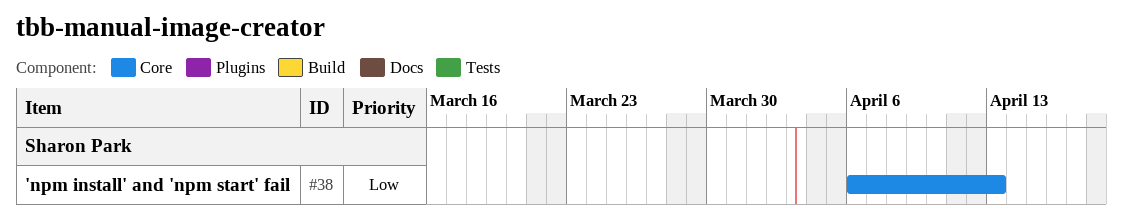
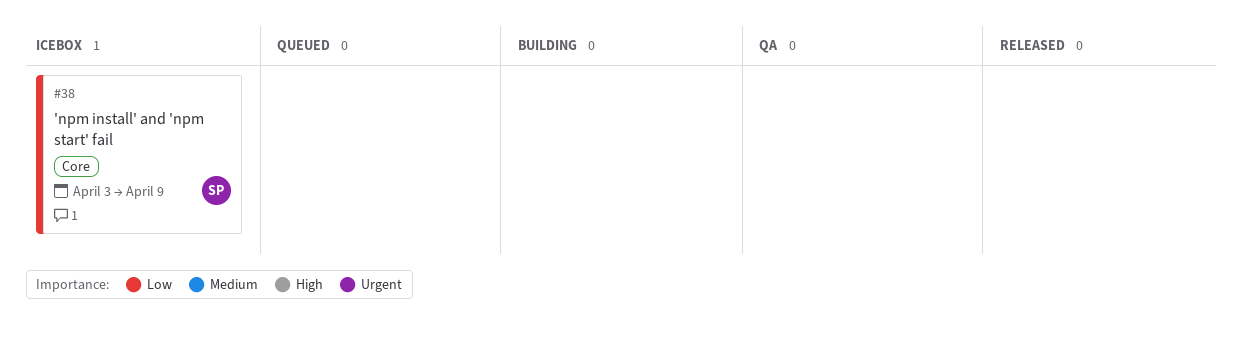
#38, start: Apr 6 -> Apr 3
#38, due: Apr 13 -> Apr 9

